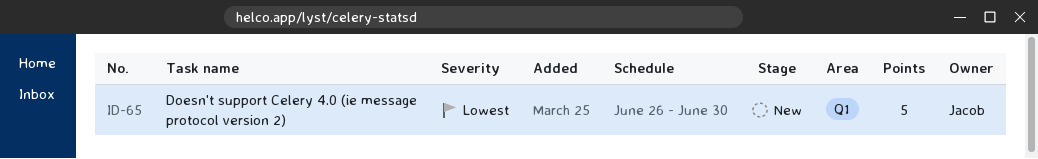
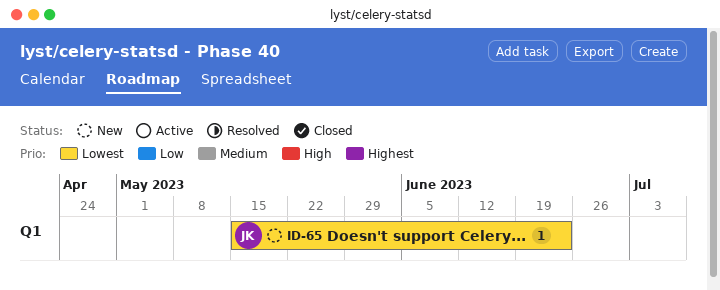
ID-65, estimate: 5 -> 1
ID-65, start: Jun 26 -> May 15
ID-65, due: Jun 30 -> Jun 23

